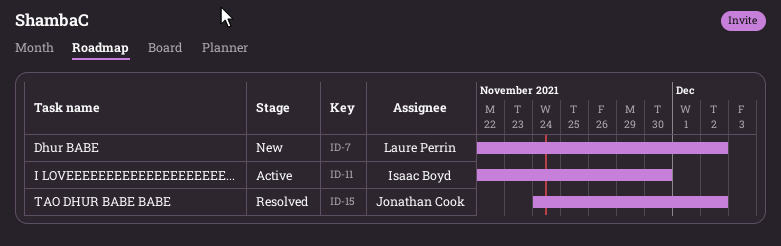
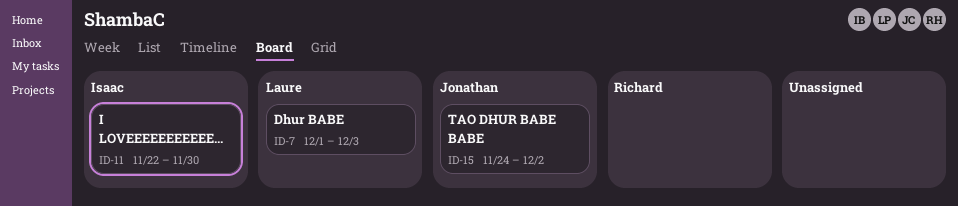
ID-7, start: Nov 22 -> Dec 1
ID-7, due: Dec 2 -> Dec 3

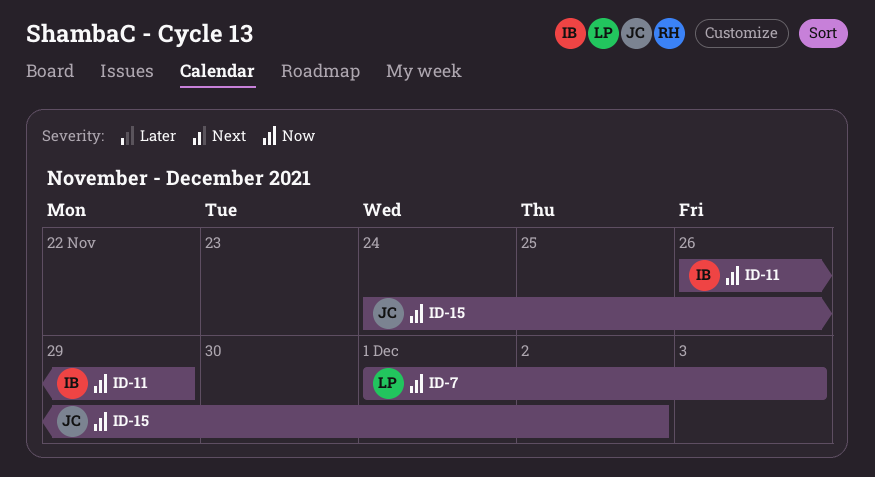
ID-11, start: Nov 22 -> Nov 26
ID-11, due: Nov 30 -> Nov 29

